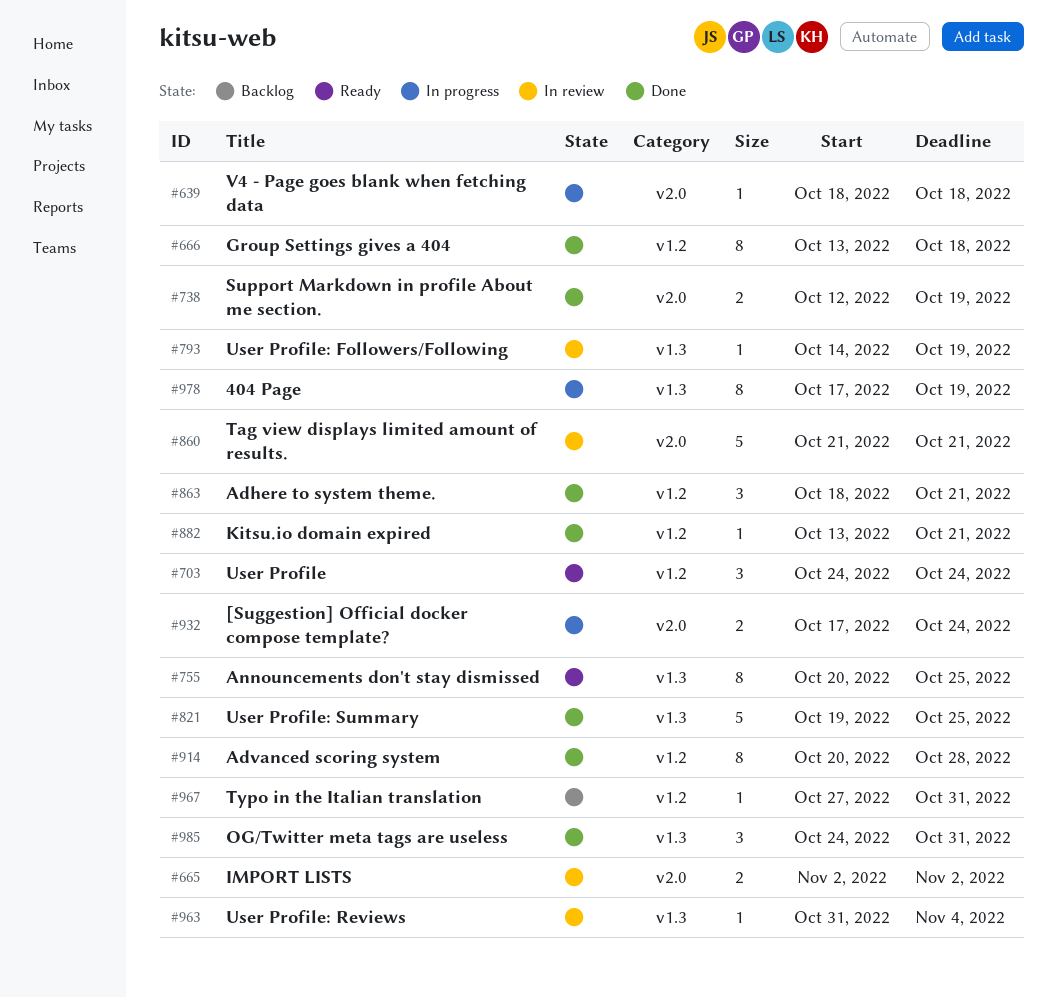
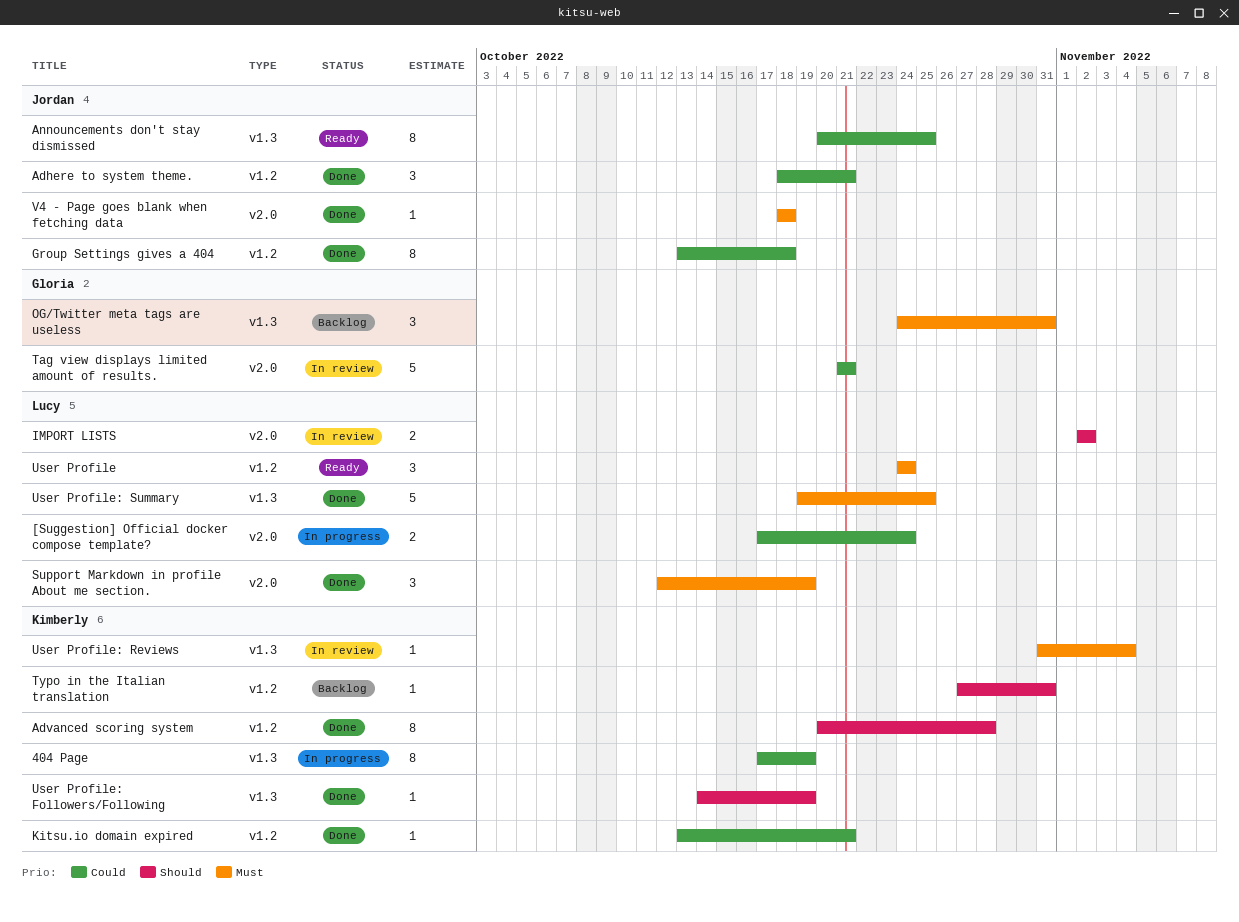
OG/Twitter meta tags are useless, status: Done -> Backlog
Support Markdown in profile About me section., estimate: 2 -> 3
User Profile: Followers/Following, status: In review -> Done
V4 - Page goes blank when fetching data, status: In progress -> Done

